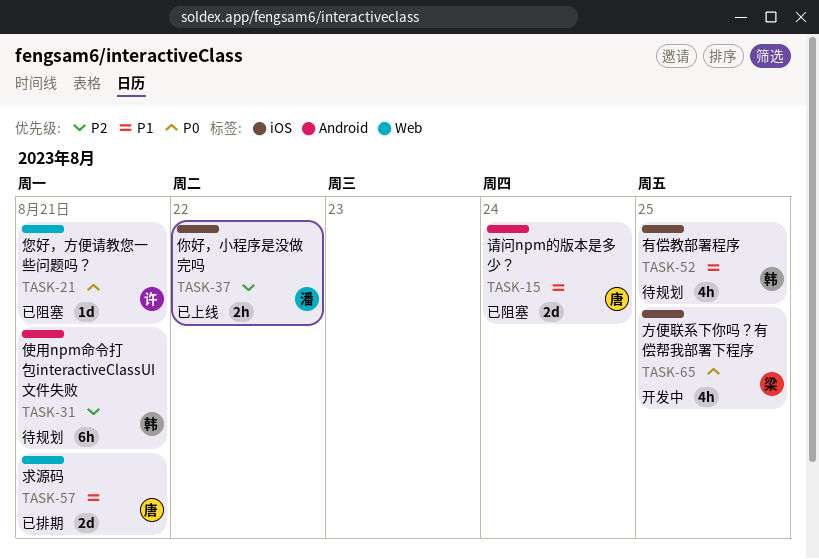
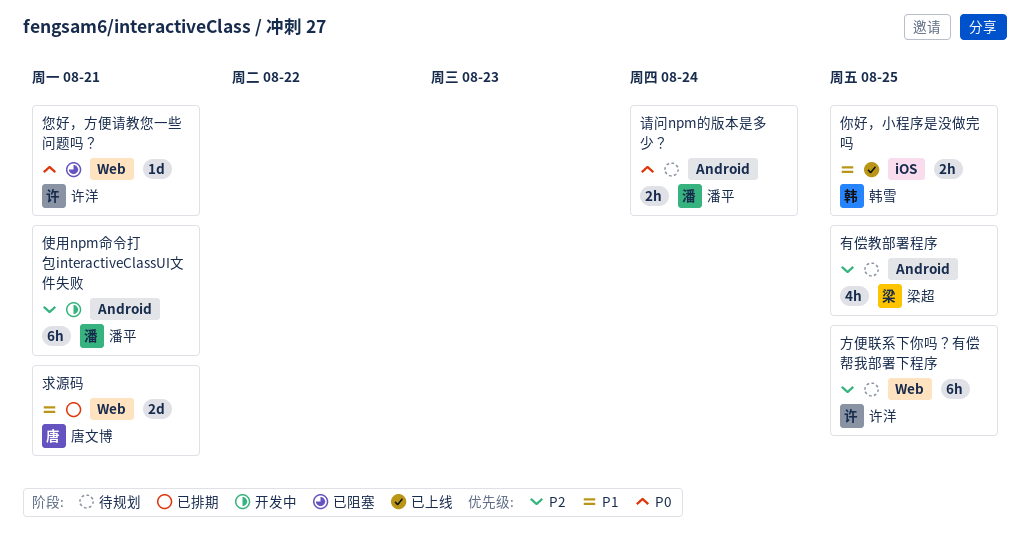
你好，小程序是没做完吗, owner: 潘平 -> 韩雪
你好，小程序是没做完吗, priority: P2 -> P1
你好，小程序是没做完吗, due: Aug 22 -> Aug 25
使用npm命令打包interactiveClassUI文件失败, status: 待规划 -> 开发中
使用npm命令打包interactiveClassUI文件失败, owner: 韩雪 -> 潘平
方便联系下你吗？有偿帮我部署下程序, status: 开发中 -> 待规划
方便联系下你吗？有偿帮我部署下程序, owner: 梁超 -> 许洋
方便联系下你吗？有偿帮我部署下程序, priority: P0 -> P2
方便联系下你吗？有偿帮我部署下程序, label: iOS -> Web
方便联系下你吗？有偿帮我部署下程序, estimate: 4h -> 6h
有偿教部署程序, owner: 韩雪 -> 梁超
有偿教部署程序, priority: P1 -> P2
有偿教部署程序, label: iOS -> Android
请问npm的版本是多少？, status: 已阻塞 -> 待规划
请问npm的版本是多少？, owner: 唐文博 -> 潘平
请问npm的版本是多少？, priority: P1 -> P0
请问npm的版本是多少？, estimate: 2d -> 2h

